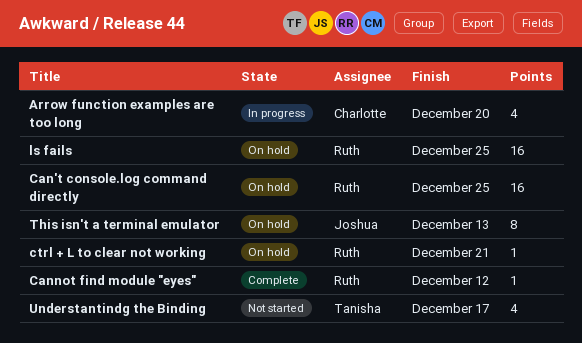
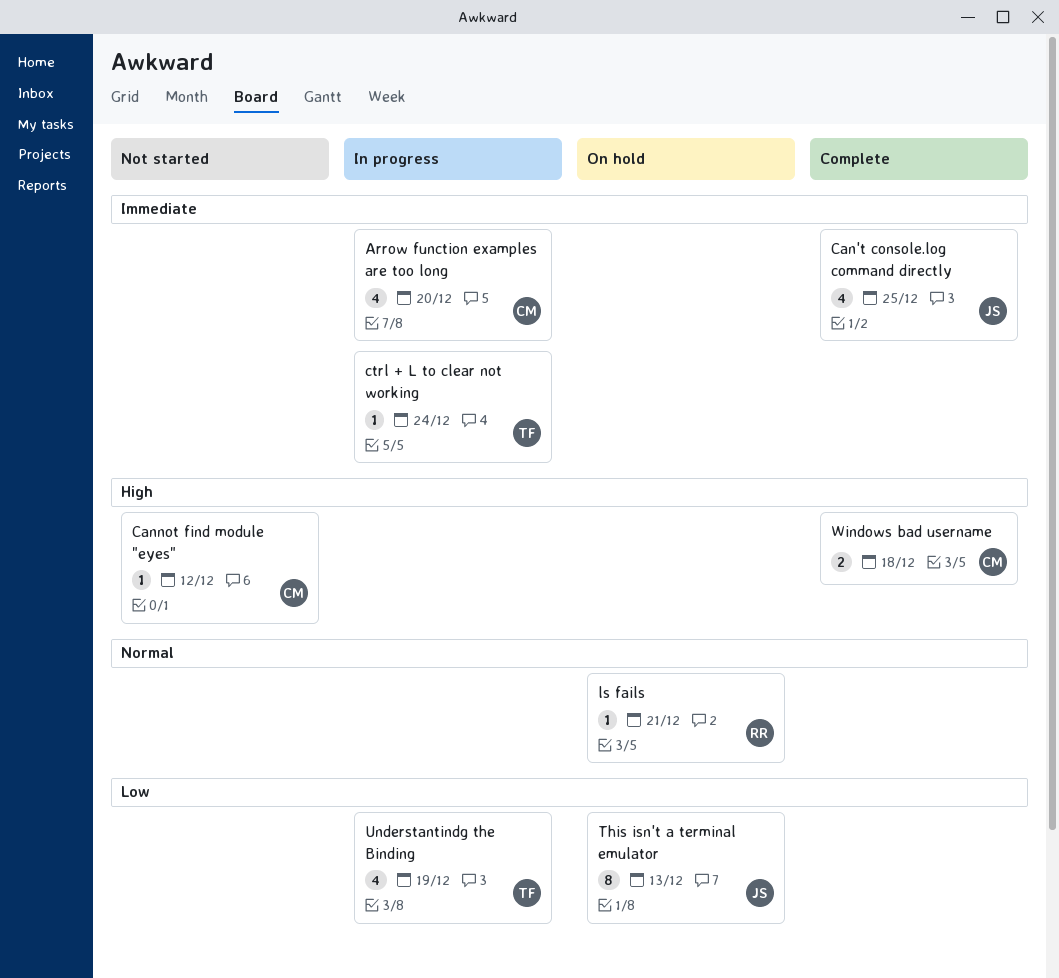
Can't console.log command directly, status: On hold -> Complete
Can't console.log command directly, owner: Ruth -> Joshua
Can't console.log command directly, estimate: 16 -> 4
Cannot find module "eyes", status: Complete -> Not started
Cannot find module "eyes", owner: Ruth -> Charlotte
ctrl + L to clear not working, status: On hold -> In progress
ctrl + L to clear not working, owner: Ruth -> Tanisha
ctrl + L to clear not working, due: Dec 21 -> Dec 24
ls fails, estimate: 16 -> 1
ls fails, due: Dec 25 -> Dec 21
Understantindg the Binding, status: Not started -> In progress
Understantindg the Binding, due: Dec 17 -> Dec 19
Windows bad username: none -> present

